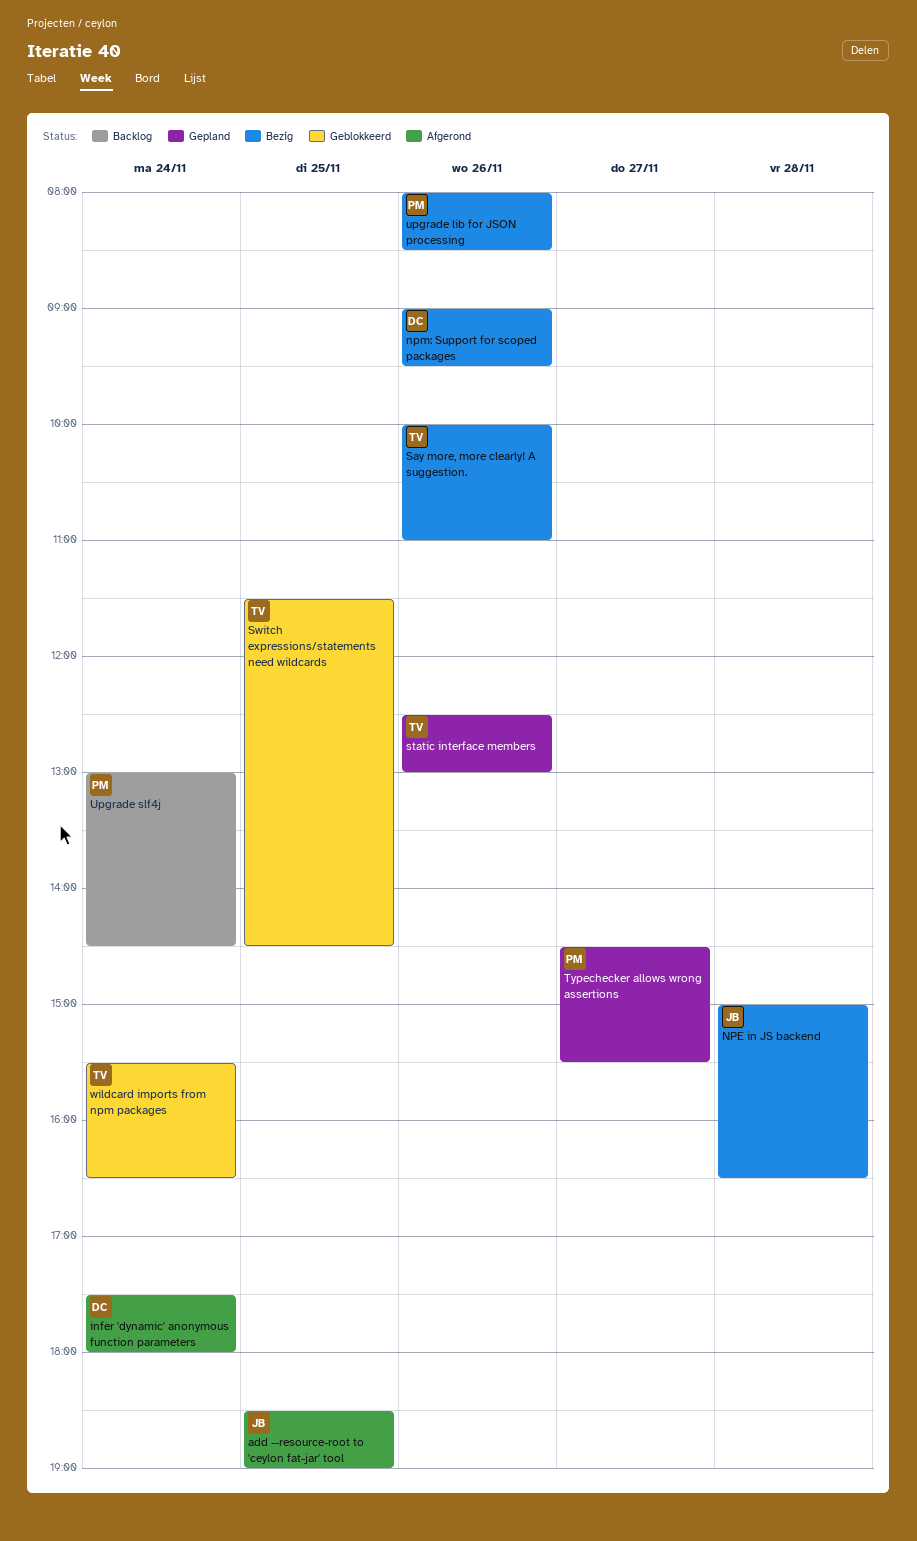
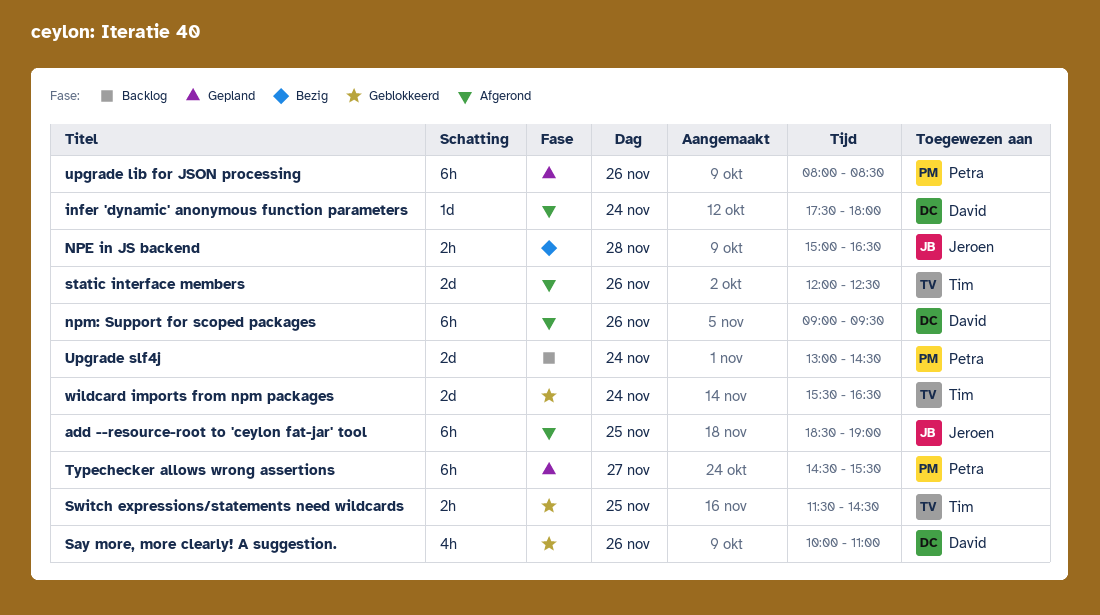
npm: Support for scoped packages, status: Bezig -> Afgerond
Say more, more clearly! A suggestion., status: Bezig -> Geblokkeerd
Say more, more clearly! A suggestion., owner: Tim -> David
static interface members, status: Gepland -> Afgerond
static interface members, begins: 12:30 -> 12:00
static interface members, ends: 13:00 -> 12:30
upgrade lib for JSON processing, status: Bezig -> Gepland

